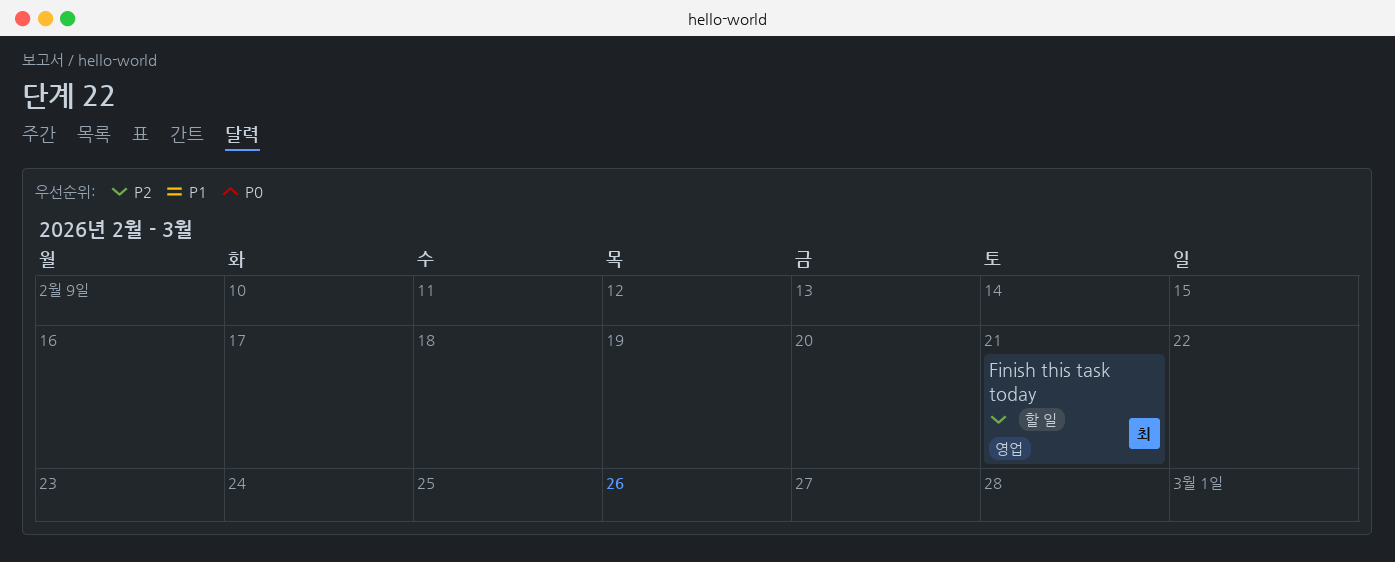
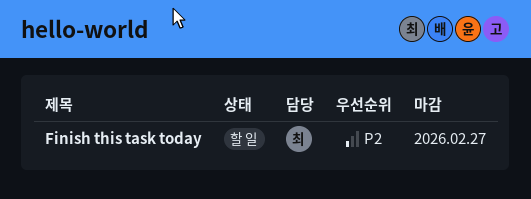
Finish this task today, due: Feb 21 -> Feb 27

